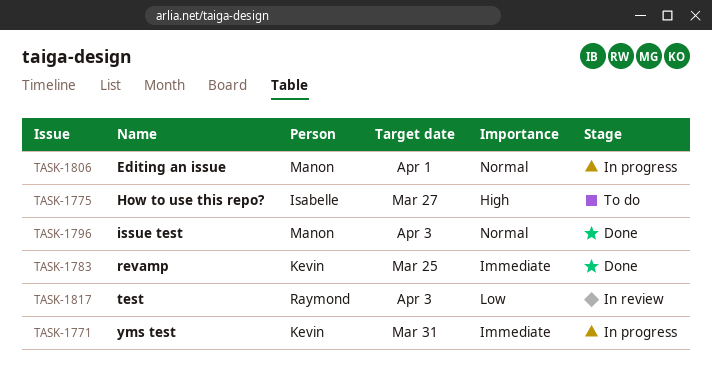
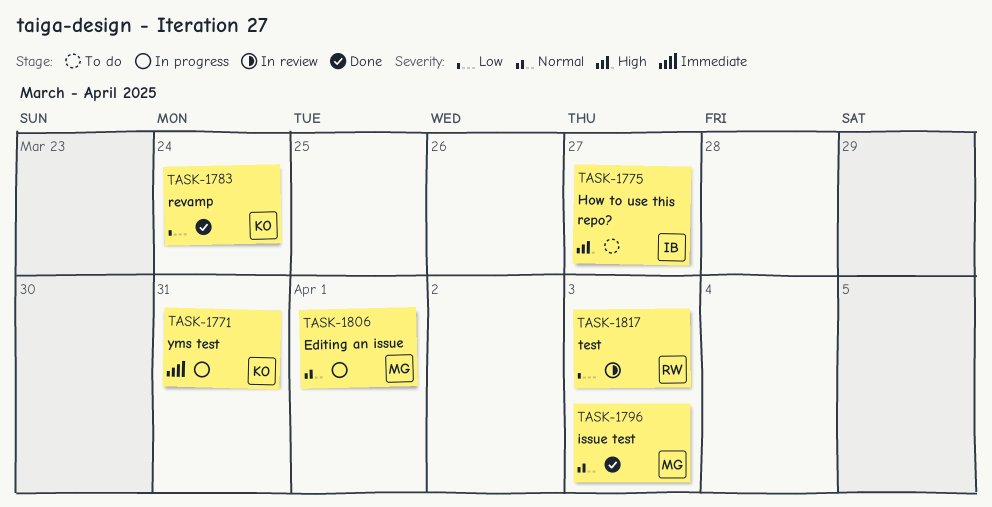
TASK-1783, priority: Immediate -> Low
TASK-1783, due: Mar 25 -> Mar 24

